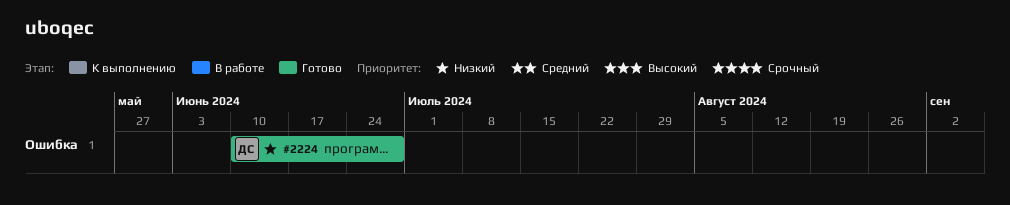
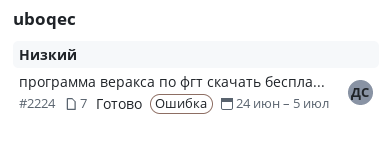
#2224, start: Jun 10 -> Jun 24
#2224, due: Jun 28 -> Jul 5

